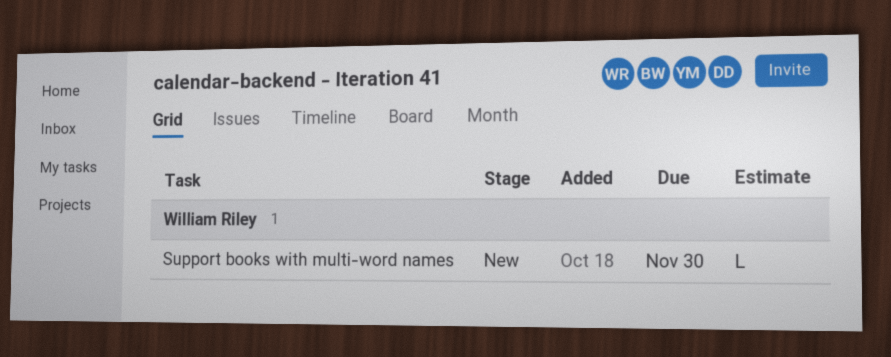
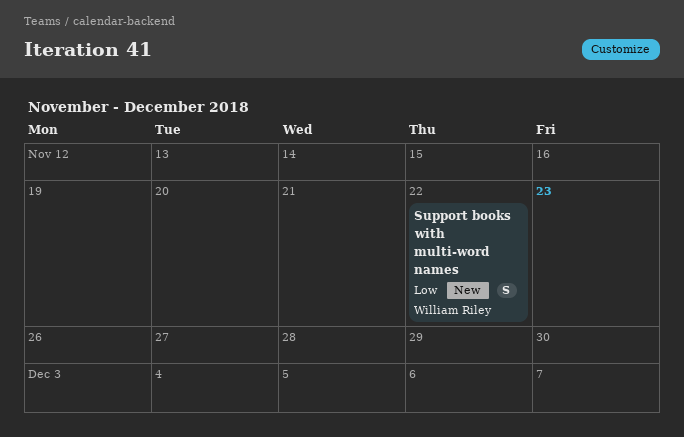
Support books with multi-word names, estimate: L -> S
Support books with multi-word names, due: Nov 30 -> Nov 22

